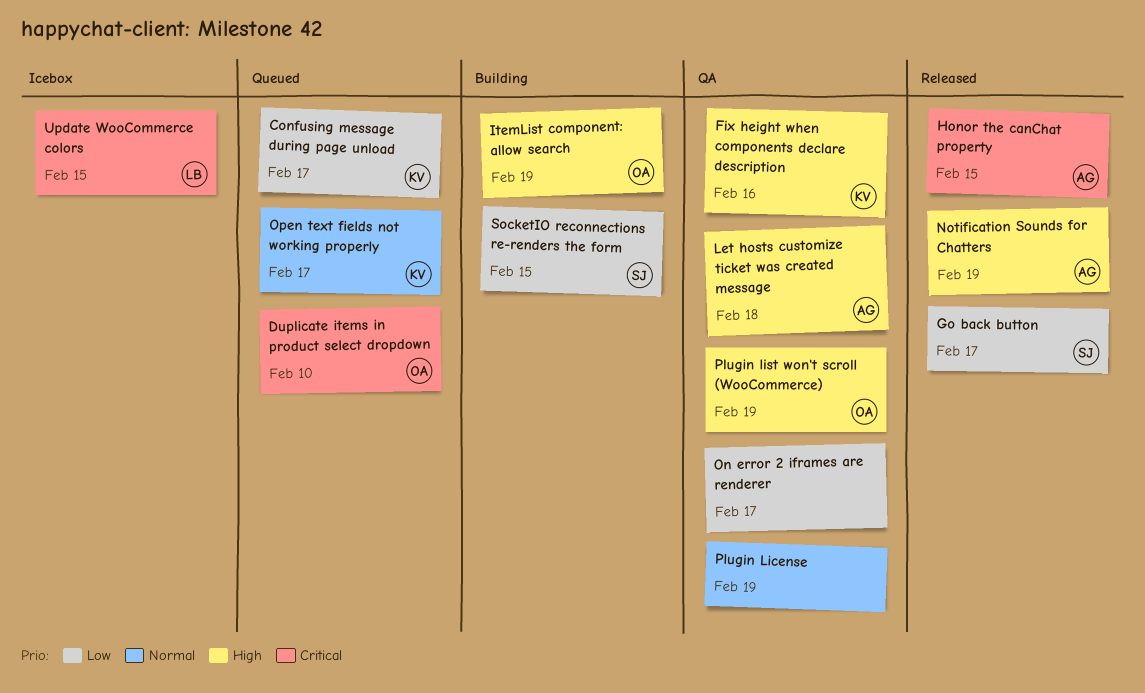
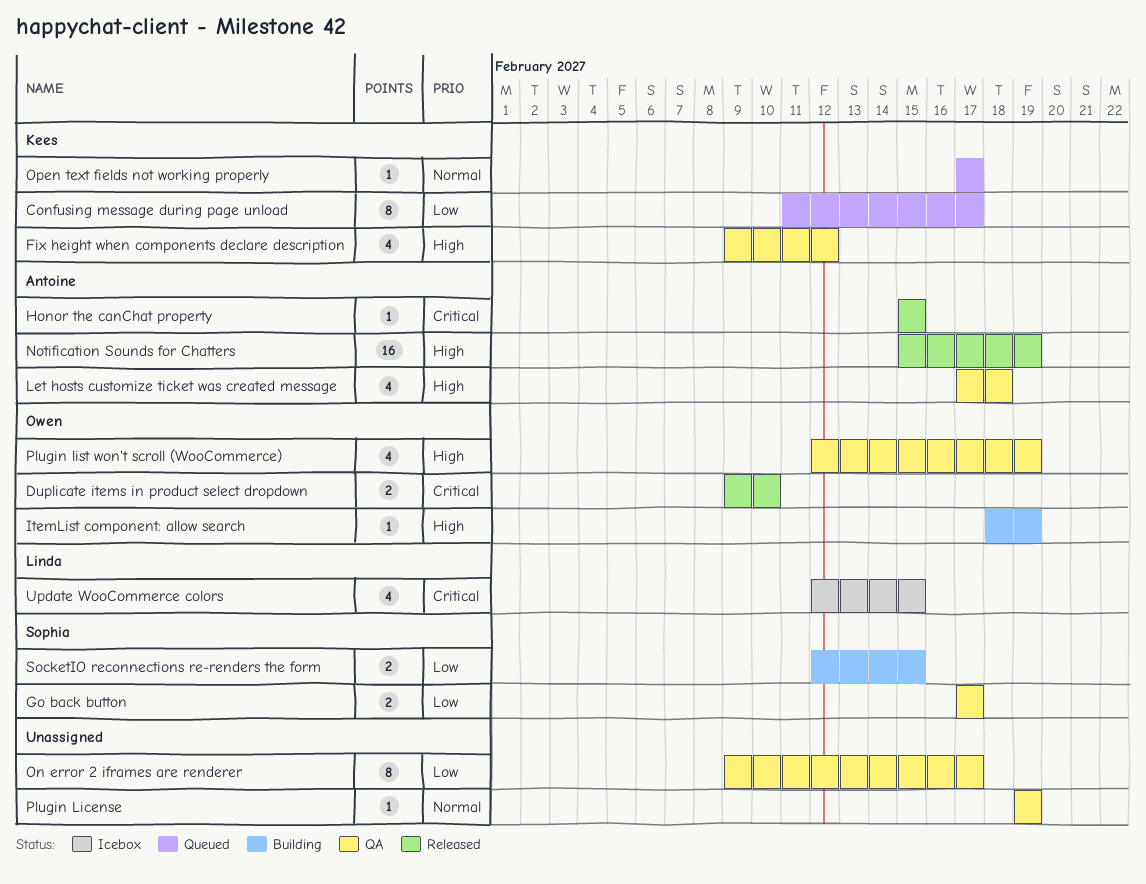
Duplicate items in product select dropdown, status: Queued -> Released
Fix height when components declare description, due: Feb 16 -> Feb 12
Go back button, status: Released -> QA

